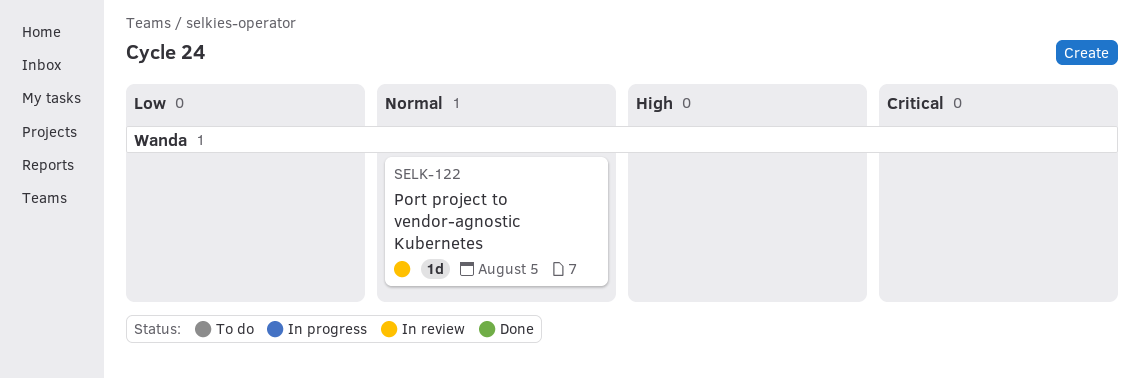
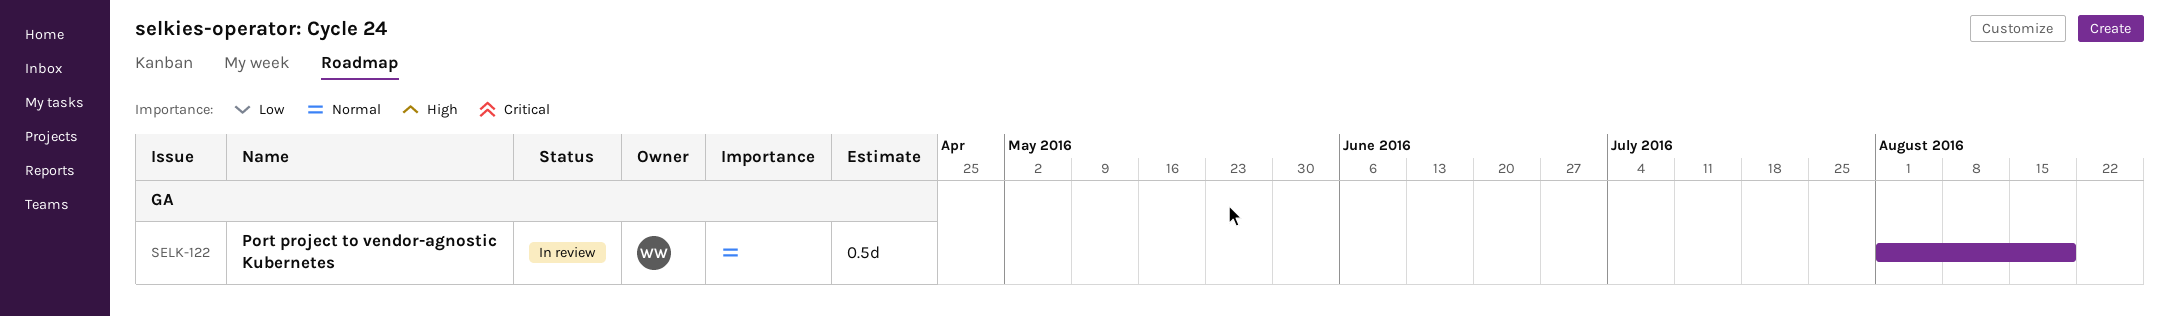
SELK-122, estimate: 1d -> 0.5d
SELK-122, due: Aug 5 -> Aug 19

